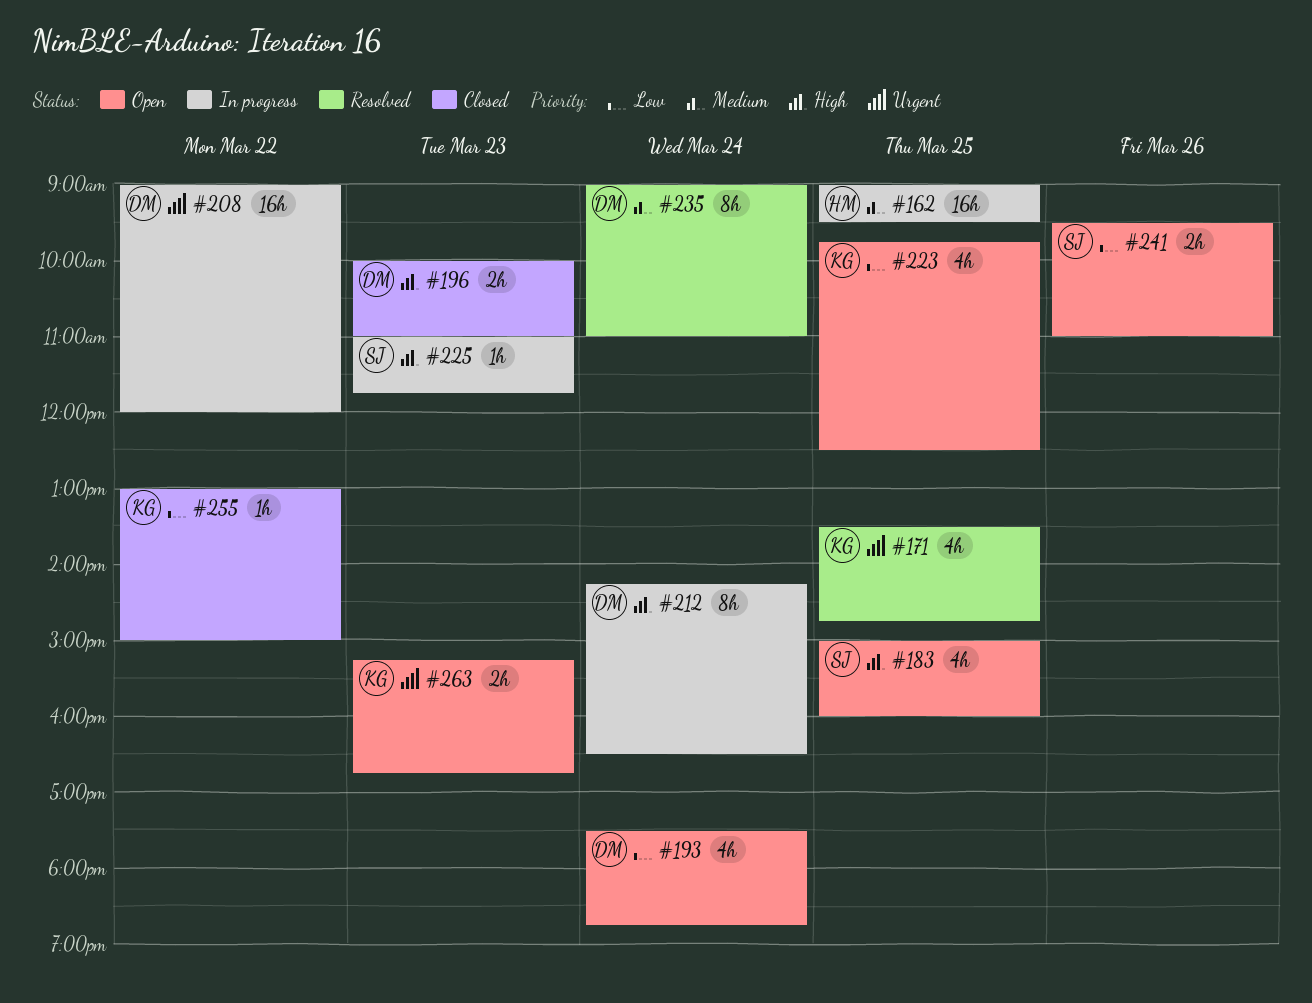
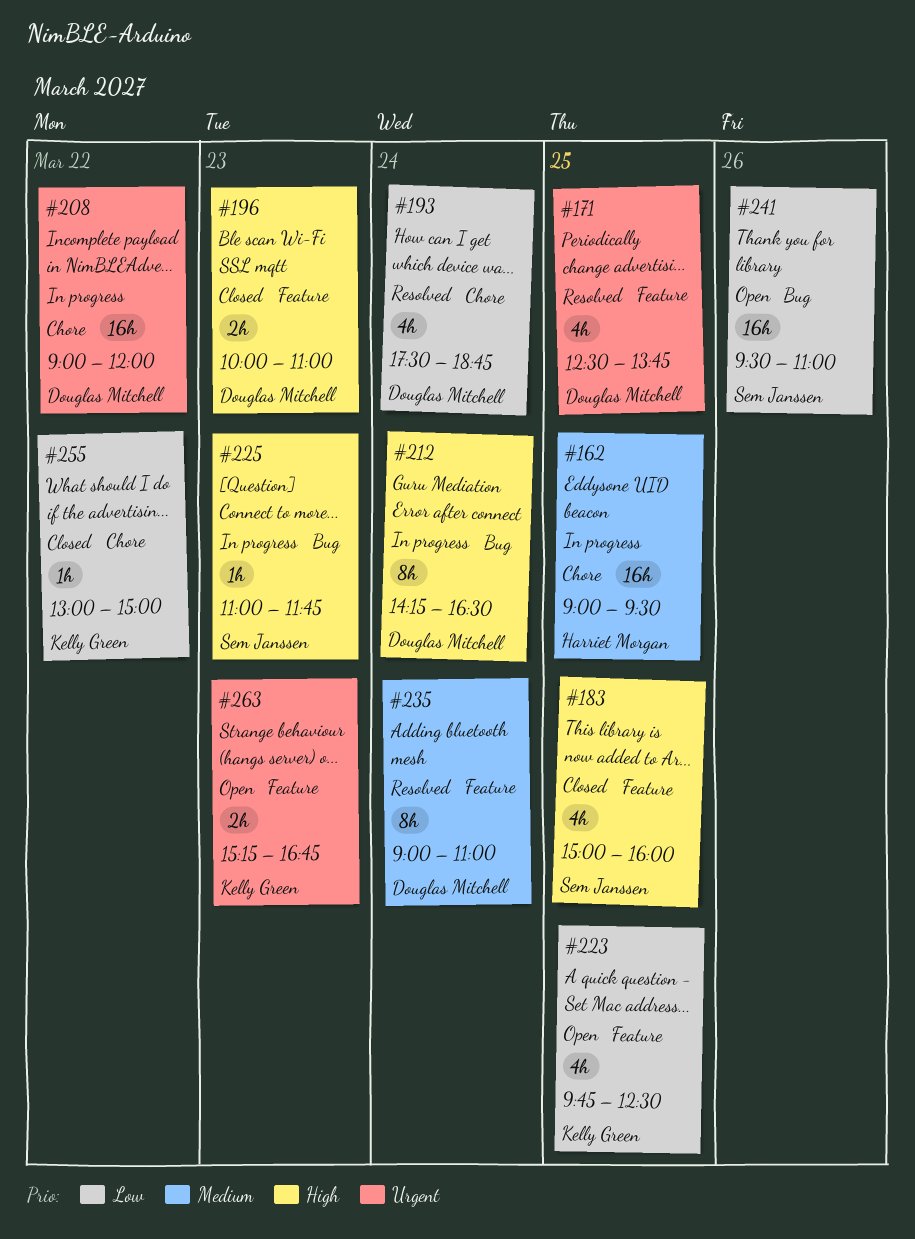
#171, owner: Kelly Green -> Douglas Mitchell
#171, begins: 13:30 -> 12:30
#171, ends: 14:45 -> 13:45
#183, status: Open -> Closed
#193, status: Open -> Resolved
#241, estimate: 2h -> 16h

